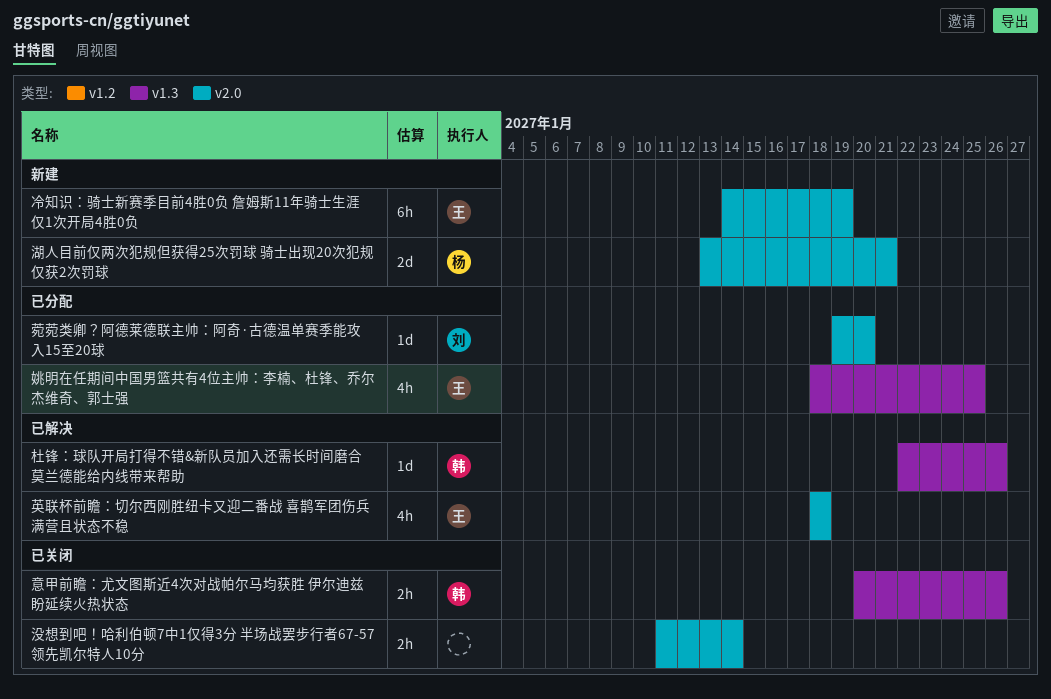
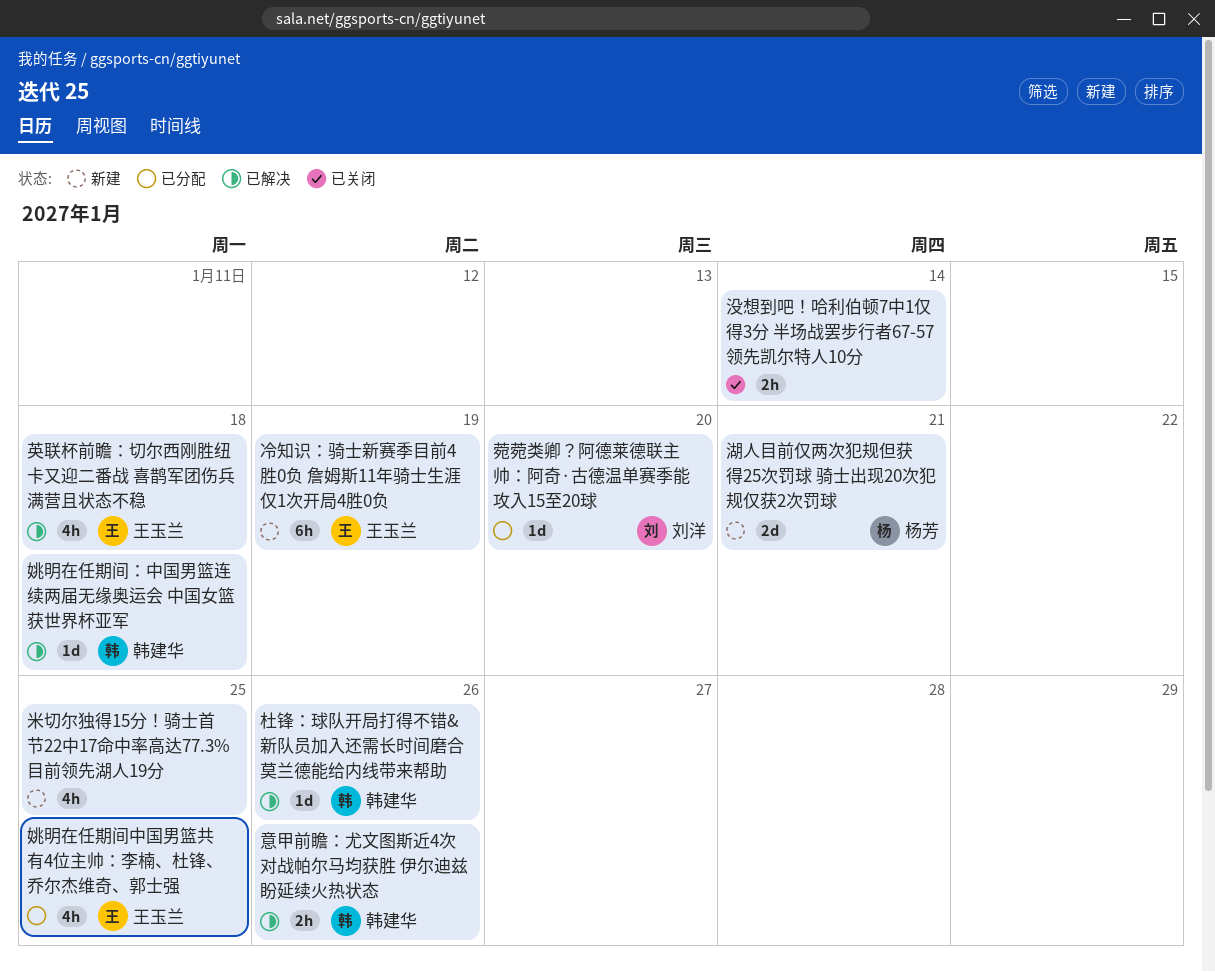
姚明在任期间：中国男篮连续两届无缘奥运会 中国女篮获世界杯亚军: none -> present
意甲前瞻：尤文图斯近4次对战帕尔马均获胜 伊尔迪兹盼延续火热状态, status: 已关闭 -> 已解决
米切尔独得15分！骑士首节22中17命中率高达77.3% 目前领先湖人19分: none -> present

